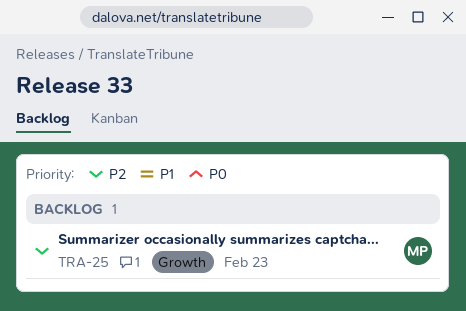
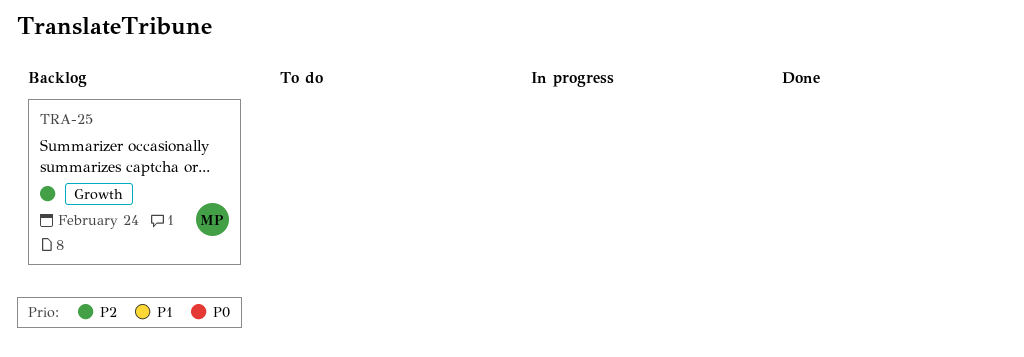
TRA-25, due: Feb 23 -> Feb 24

